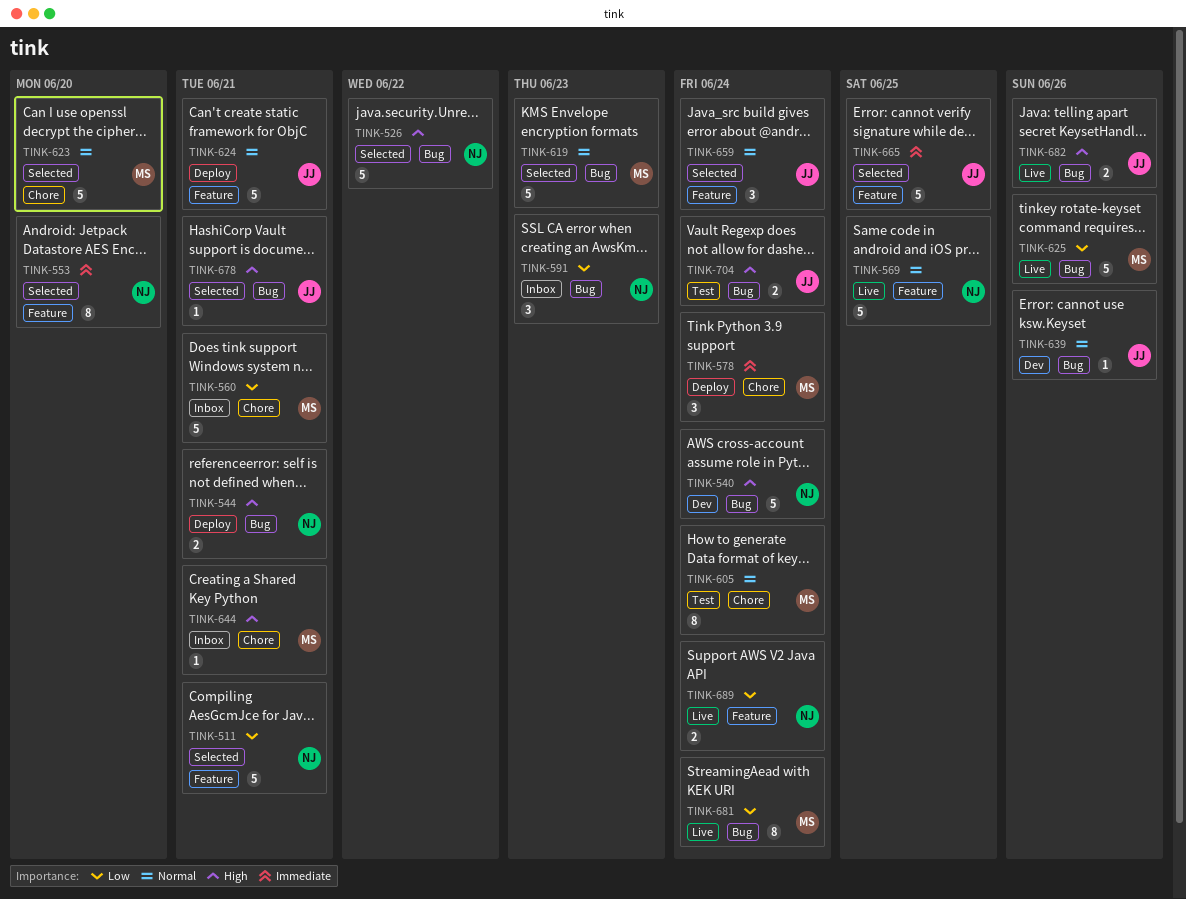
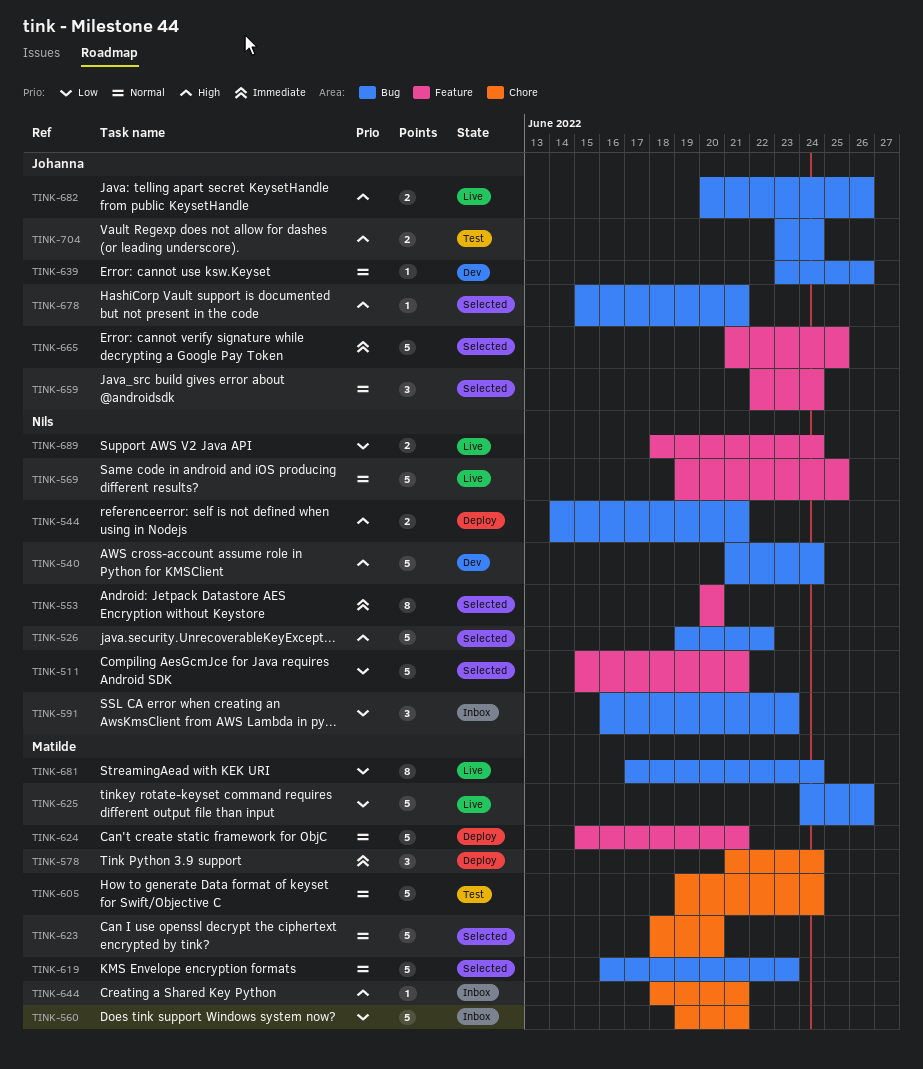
TINK-605, estimate: 8 -> 5
TINK-624, owner: Johanna -> Matilde

